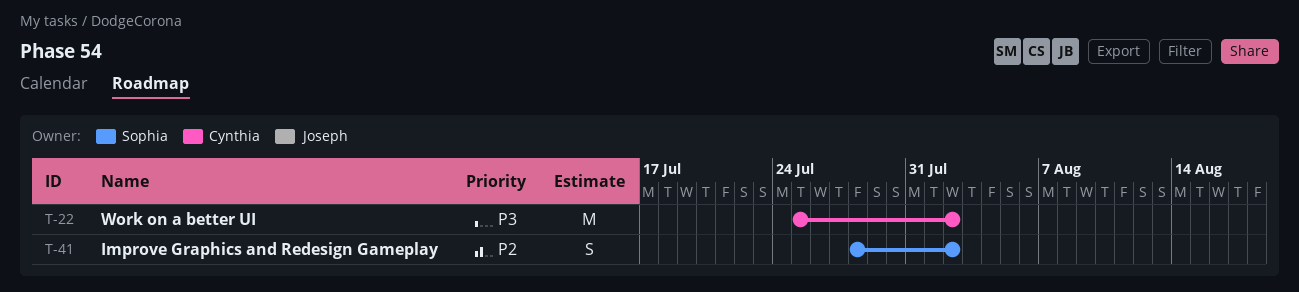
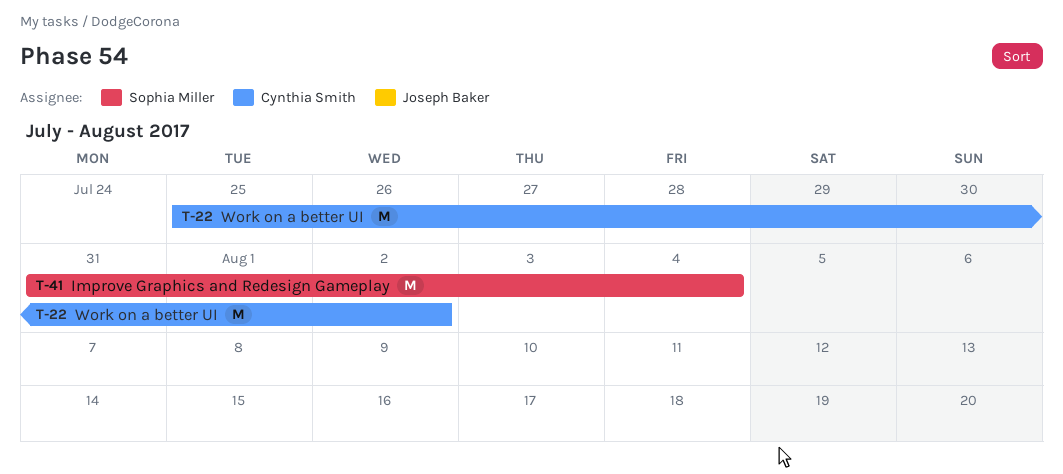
T-41, estimate: S -> M
T-41, start: Jul 28 -> Jul 31
T-41, due: Aug 2 -> Aug 4

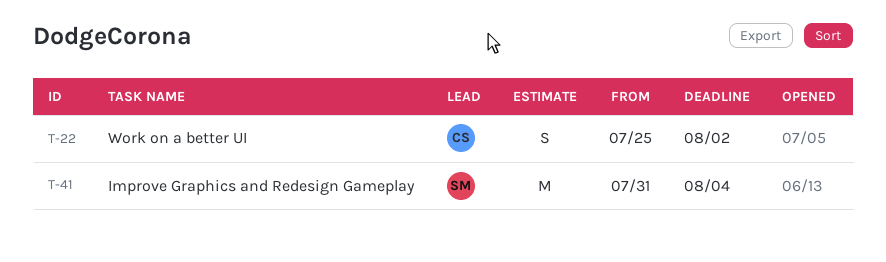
T-22, estimate: M -> S

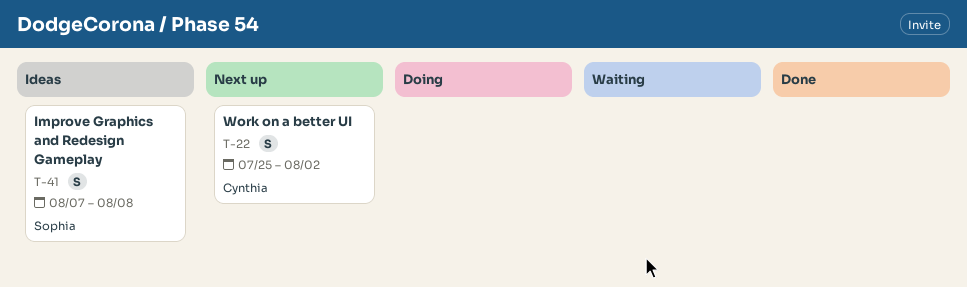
T-41, estimate: M -> S
T-41, start: Jul 31 -> Aug 7
T-41, due: Aug 4 -> Aug 8

